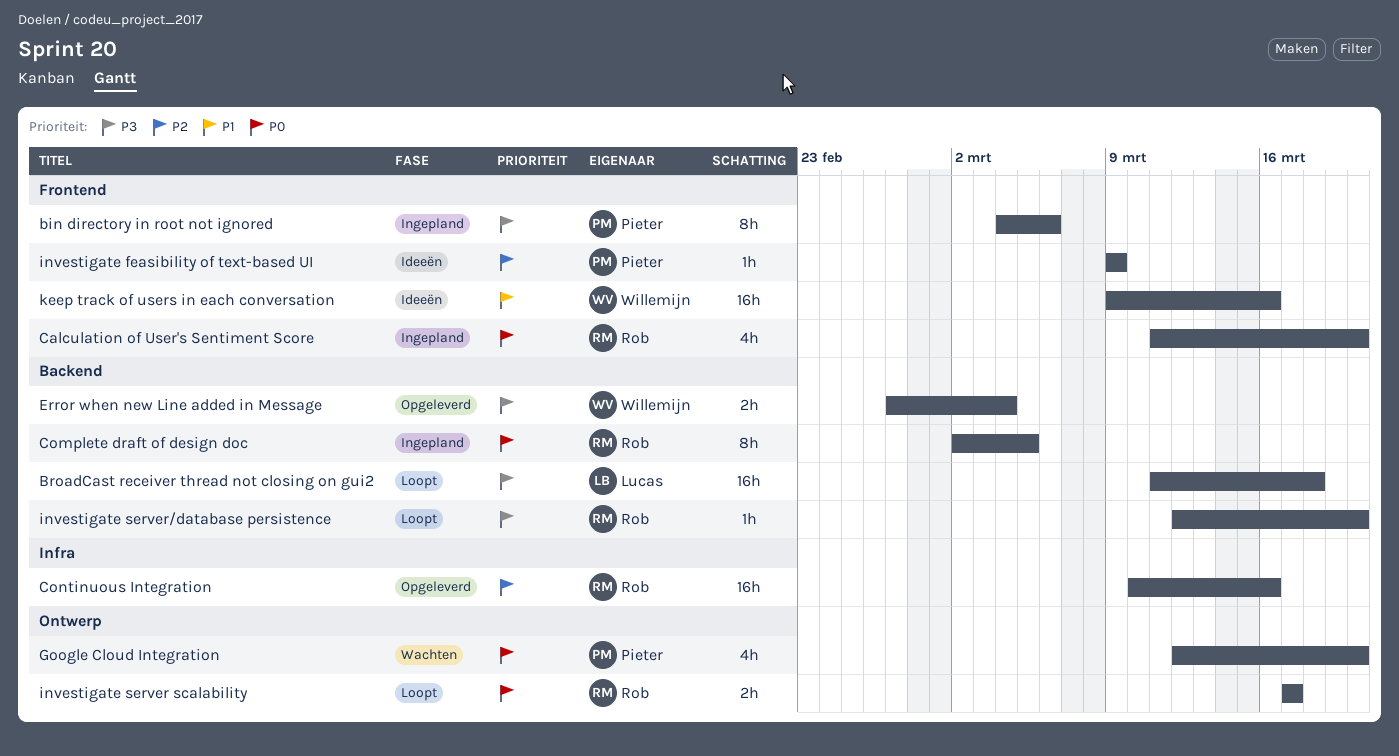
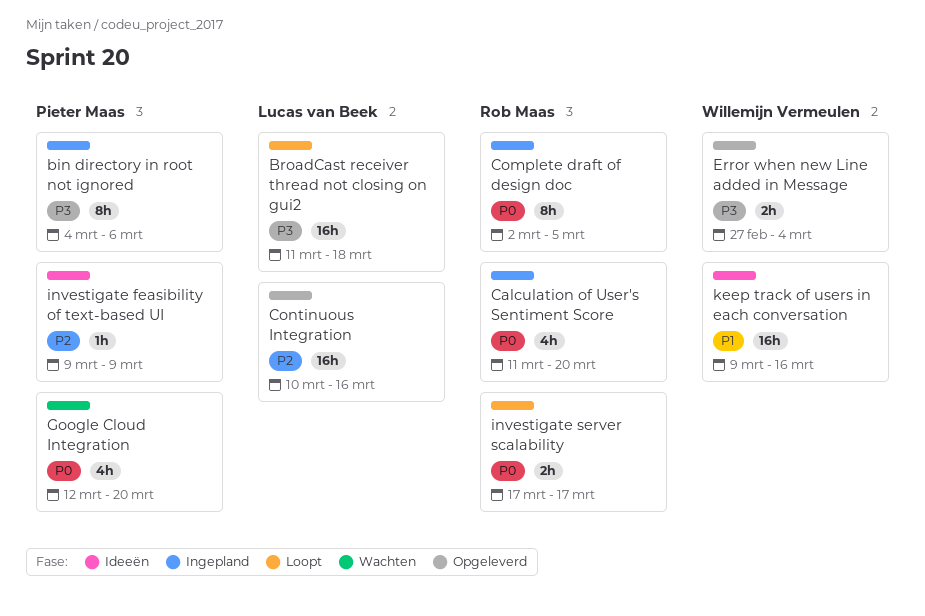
Continuous Integration, owner: Rob Maas -> Lucas van Beek
investigate server/database persistence: present -> none

